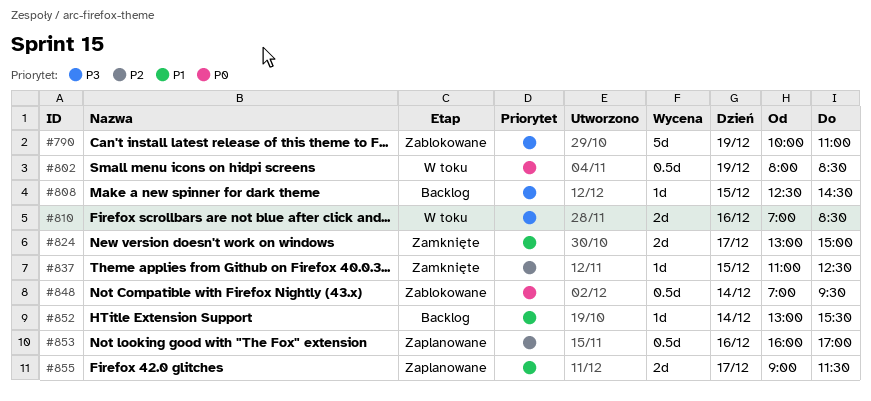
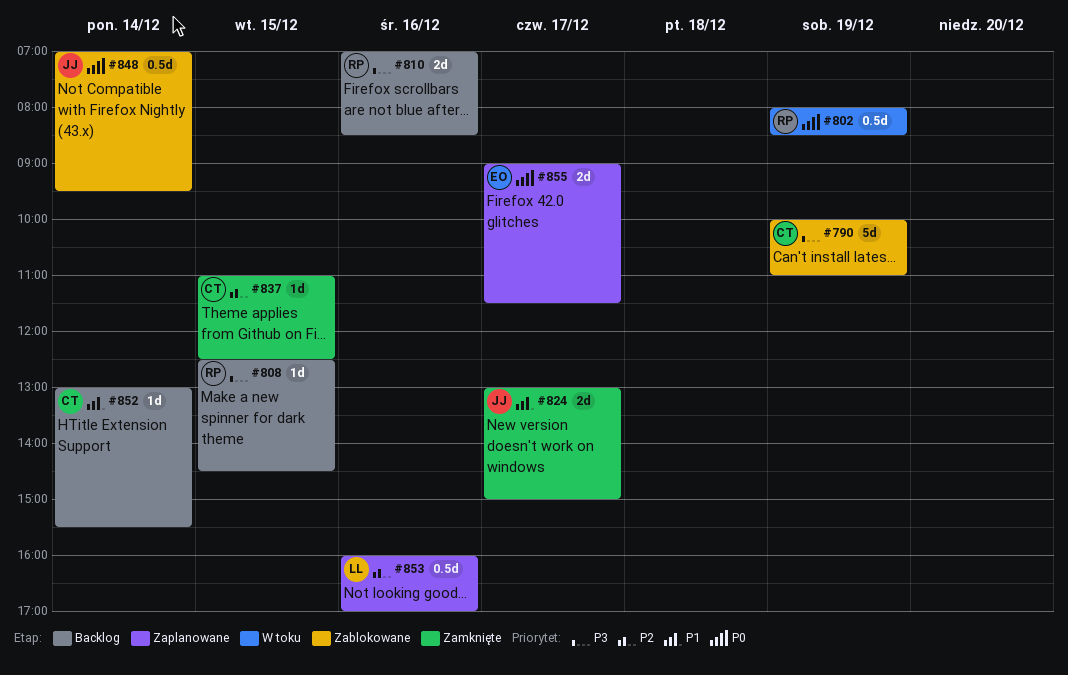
#810, status: W toku -> Backlog
#855, priority: P1 -> P0

